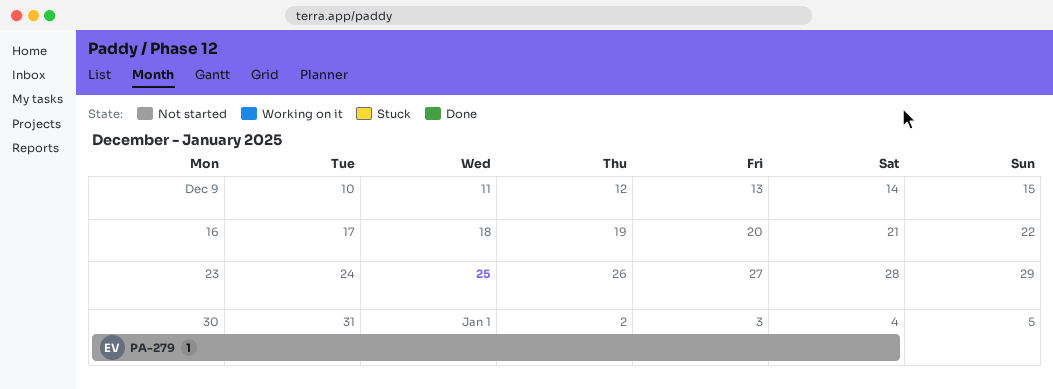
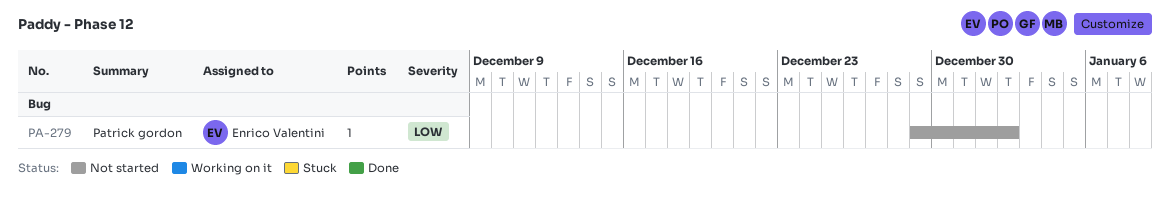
PA-279, start: Dec 30 -> Dec 29
PA-279, due: Jan 4 -> Jan 2

